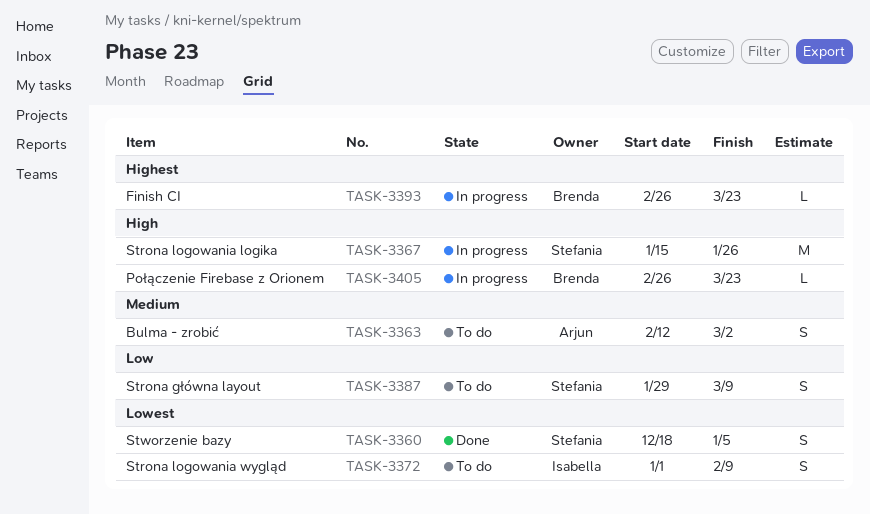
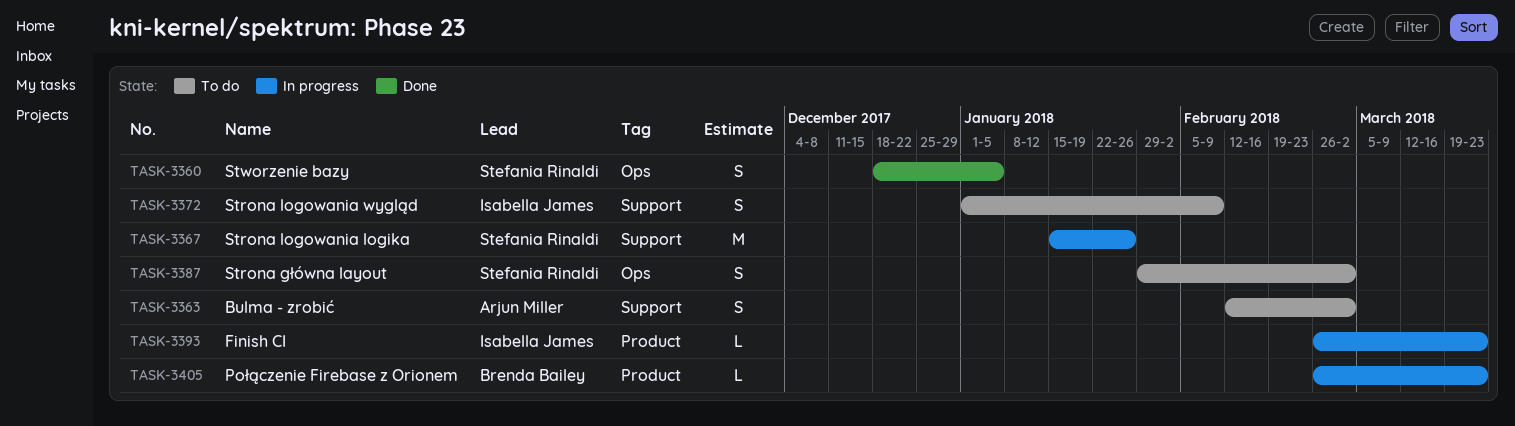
TASK-3387, due: Mar 9 -> Mar 2
TASK-3393, owner: Brenda Bailey -> Isabella James

